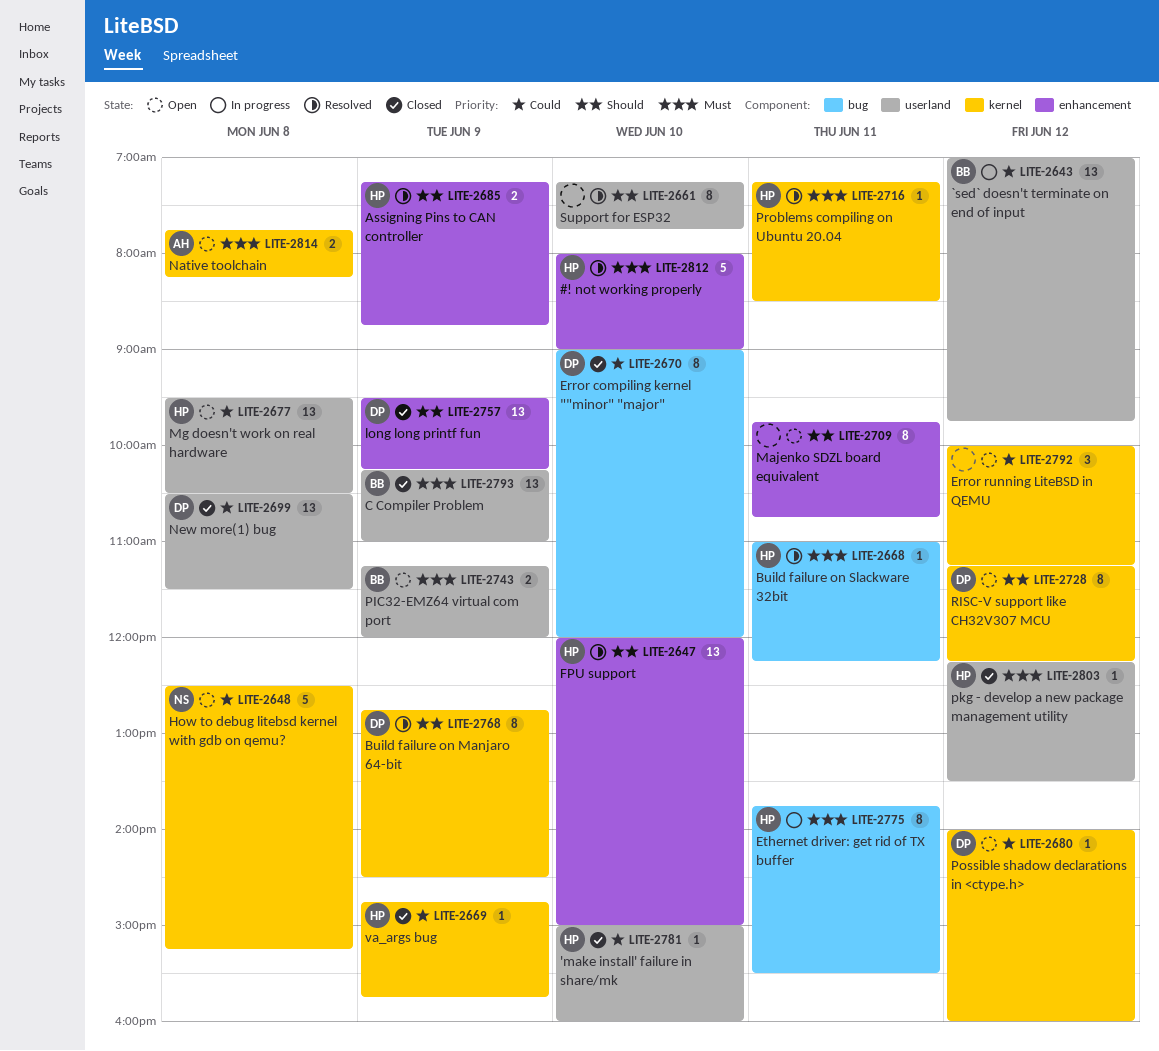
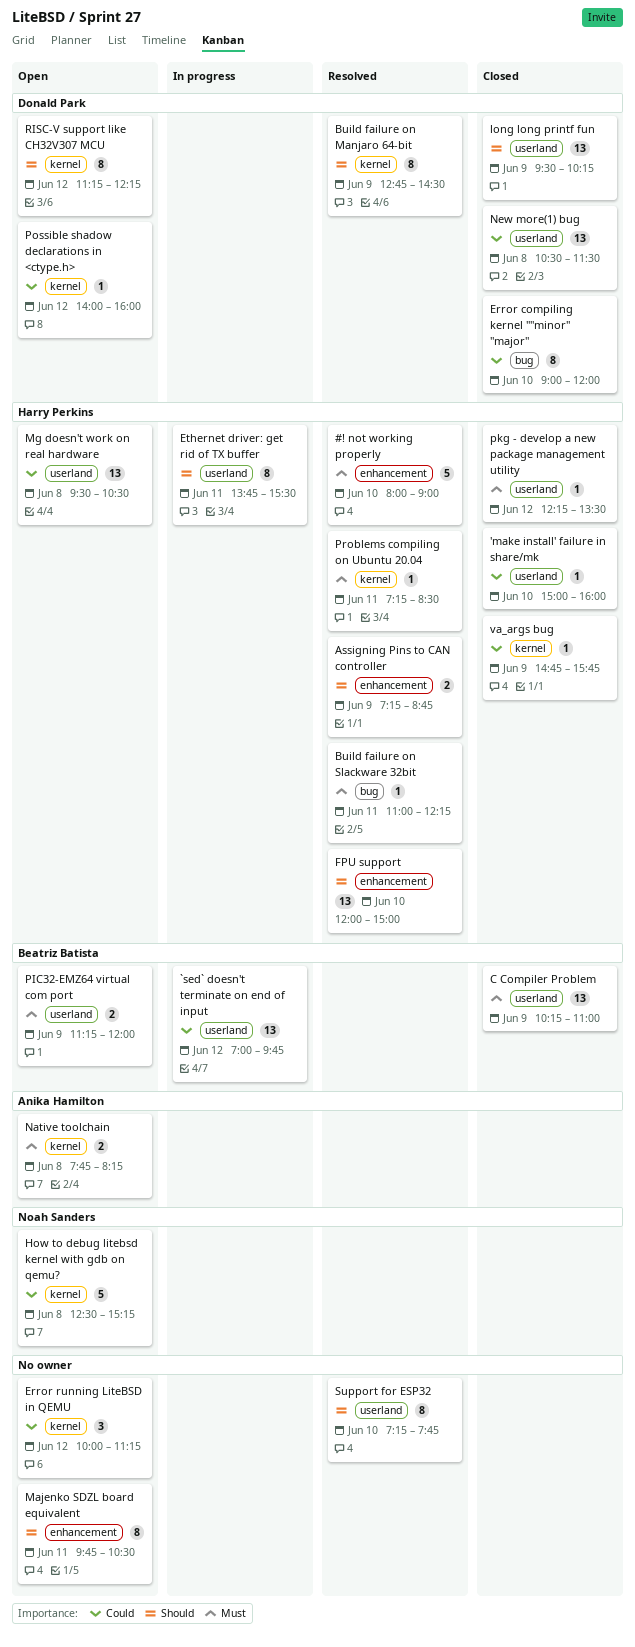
Ethernet driver: get rid of TX buffer, priority: Must -> Should
Ethernet driver: get rid of TX buffer, label: bug -> userland
long long printf fun, label: enhancement -> userland
Majenko SDZL board equivalent, ends: 10:45 -> 10:30

